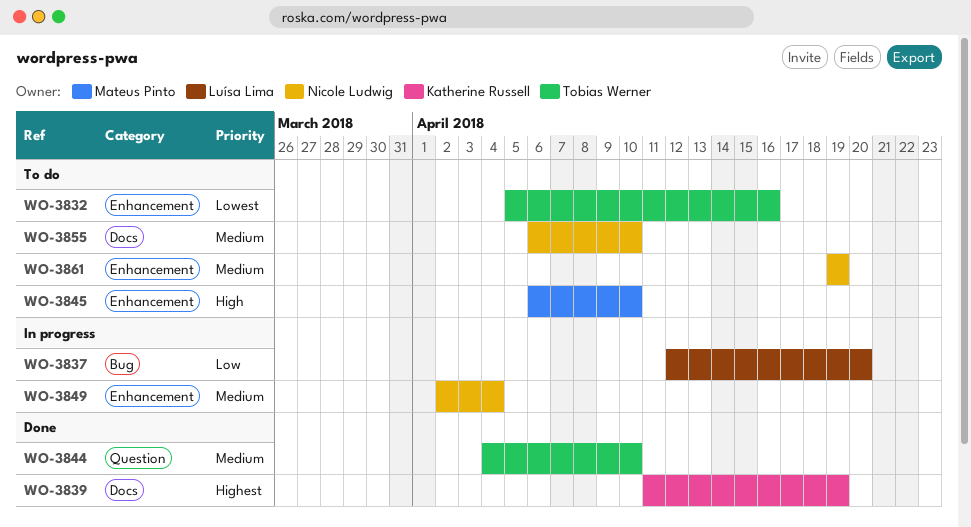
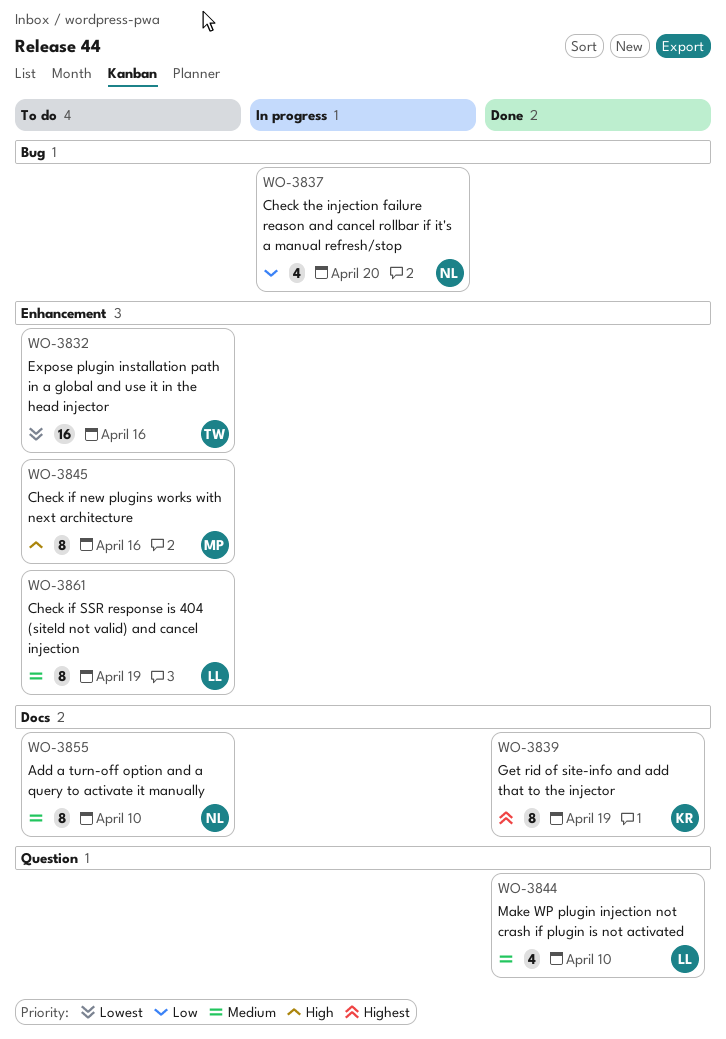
WO-3837, owner: Luísa Lima -> Nicole Ludwig
WO-3844, owner: Tobias Werner -> Luísa Lima
WO-3845, due: Apr 10 -> Apr 16
WO-3849: present -> none
WO-3861, owner: Nicole Ludwig -> Luísa Lima

